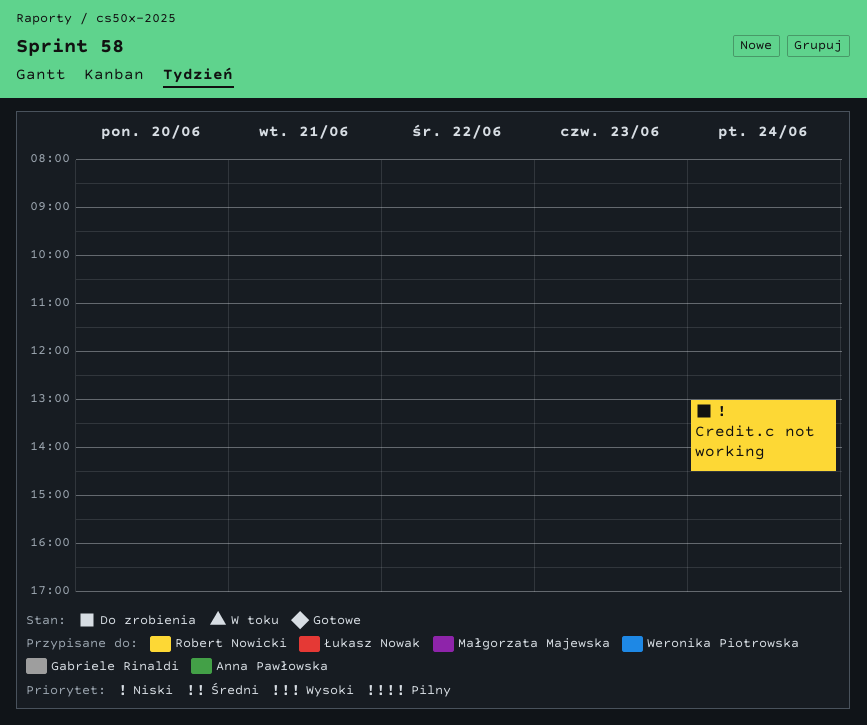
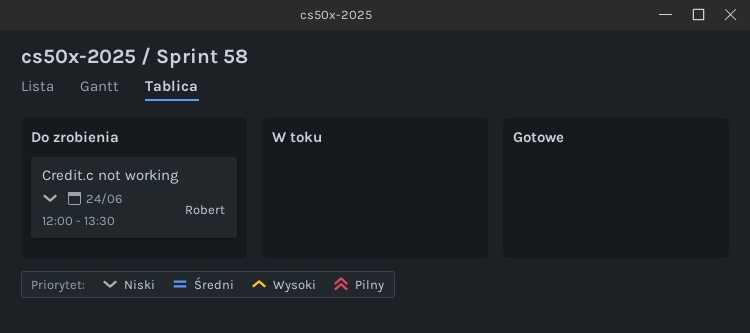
Credit.c not working, begins: 13:00 -> 12:00
Credit.c not working, ends: 14:30 -> 13:30

